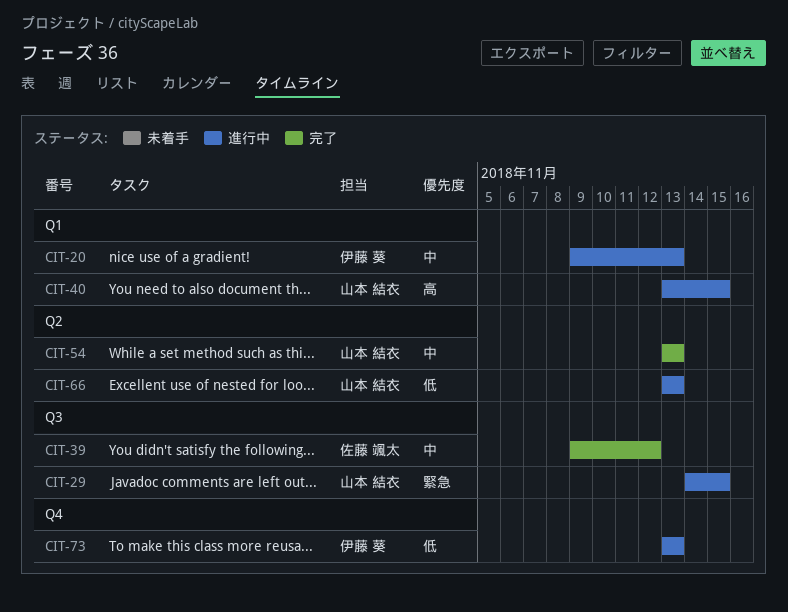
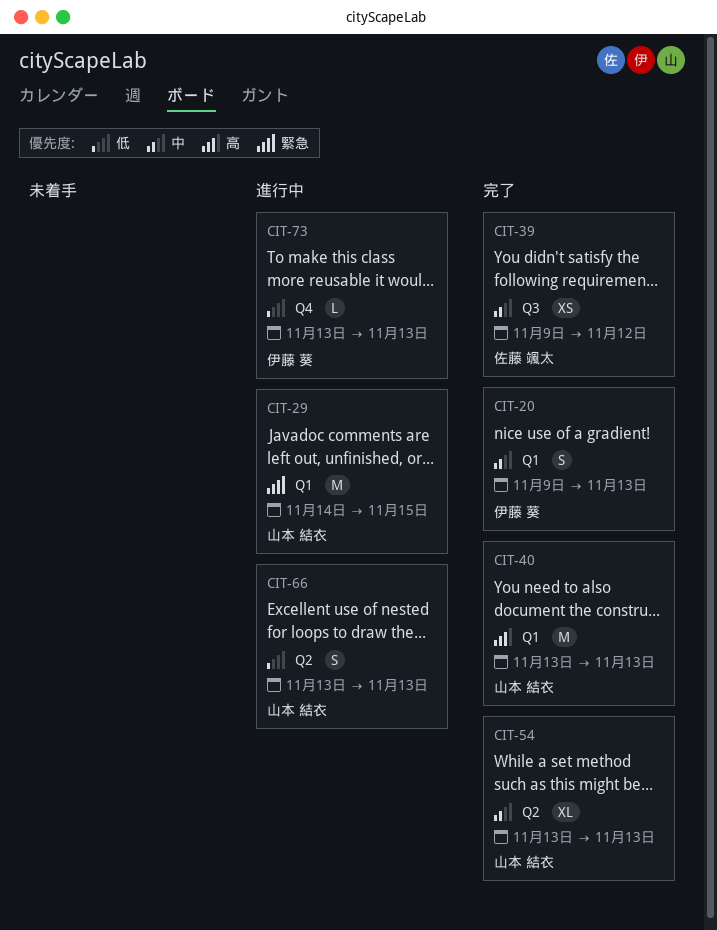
CIT-20, status: 進行中 -> 完了
CIT-29, label: Q3 -> Q1
CIT-40, status: 進行中 -> 完了
CIT-40, due: Nov 15 -> Nov 13

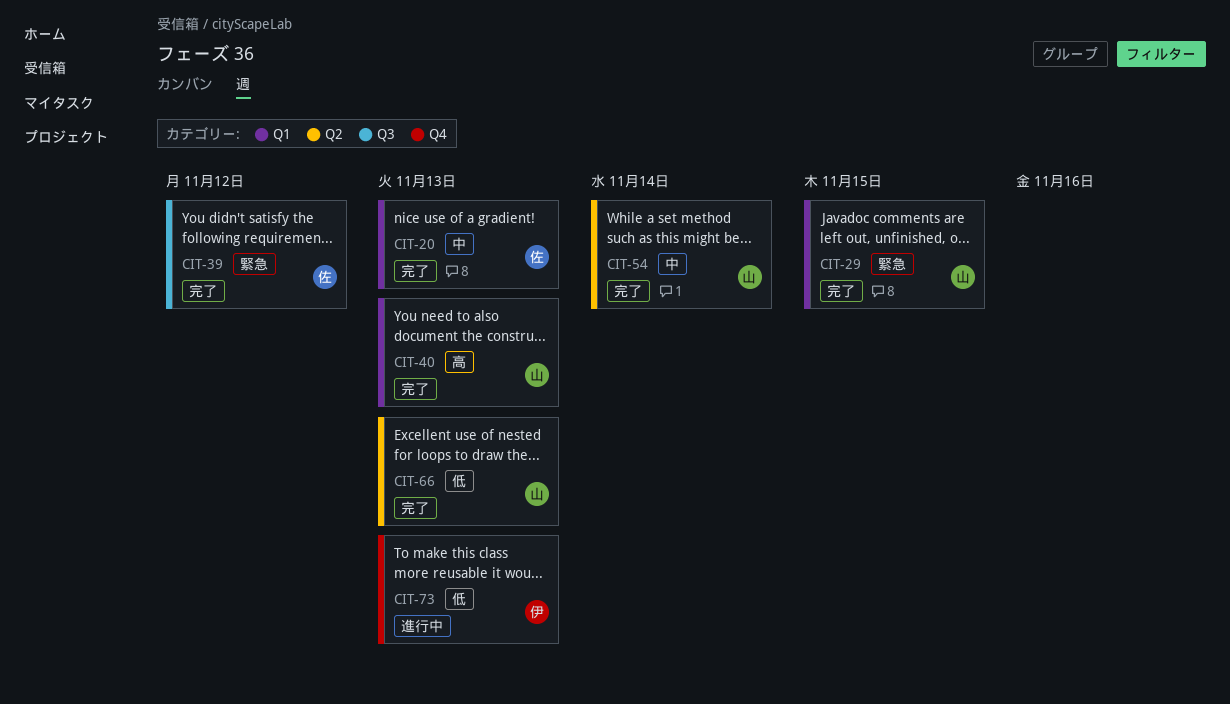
CIT-20, owner: 伊藤 葵 -> 佐藤 颯太
CIT-29, status: 進行中 -> 完了
CIT-39, priority: 中 -> 緊急
CIT-54, due: Nov 13 -> Nov 14
CIT-66, status: 進行中 -> 完了

